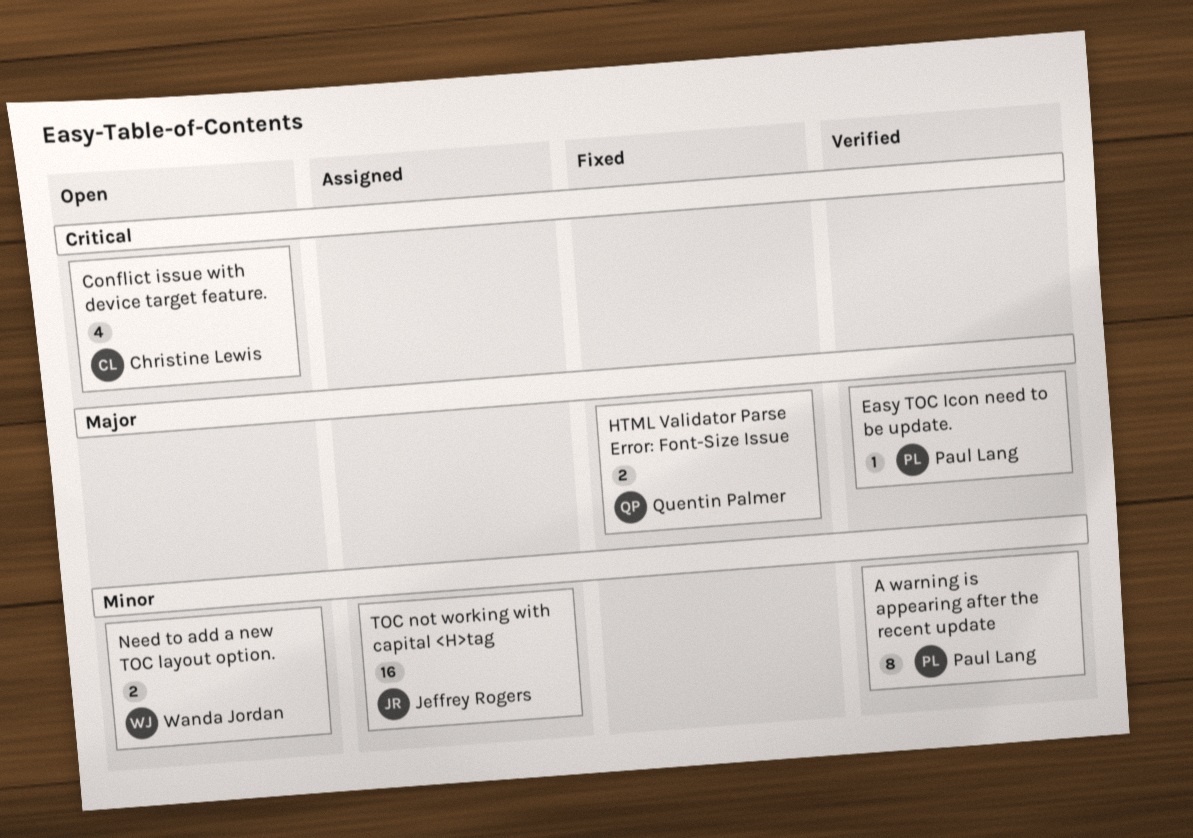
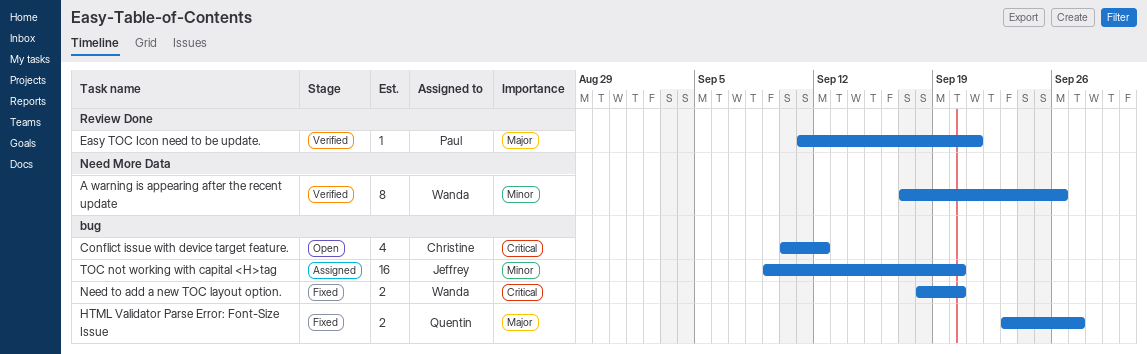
A warning is appearing after the recent update, owner: Paul Lang -> Wanda Jordan
Need to add a new TOC layout option., status: Open -> Fixed
Need to add a new TOC layout option., priority: Minor -> Critical

